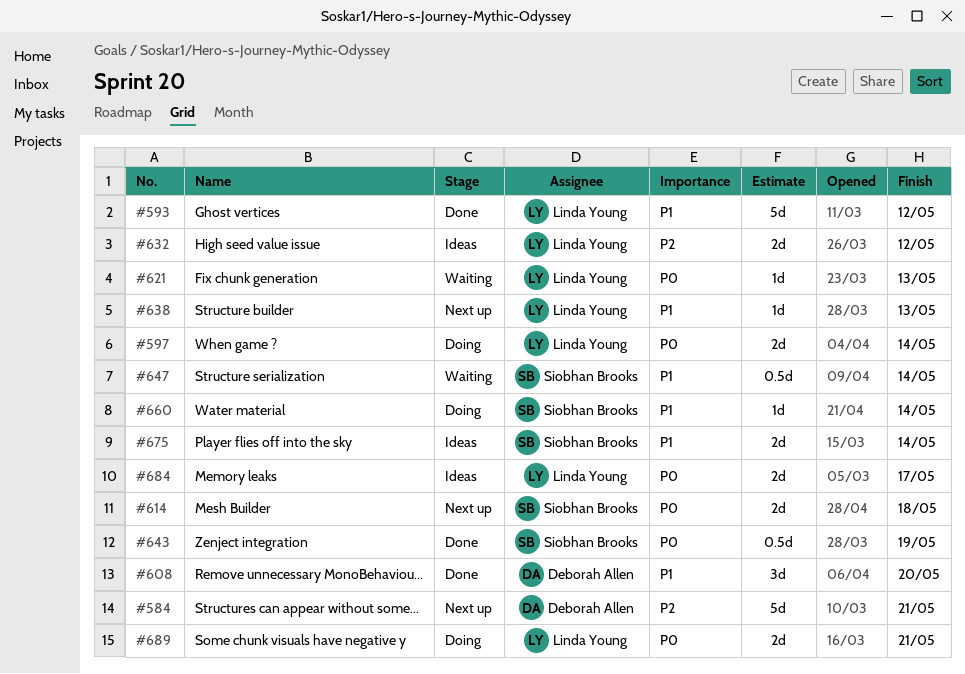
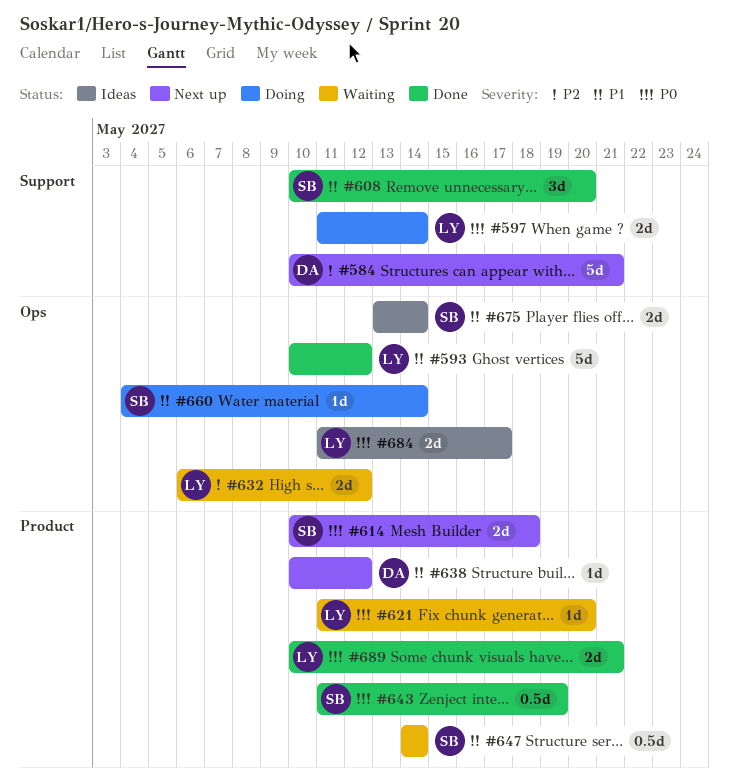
#608, owner: Deborah Allen -> Siobhan Brooks
#621, due: May 13 -> May 20
#632, status: Ideas -> Waiting
#638, owner: Linda Young -> Deborah Allen
#638, due: May 13 -> May 12
#689, status: Doing -> Done

